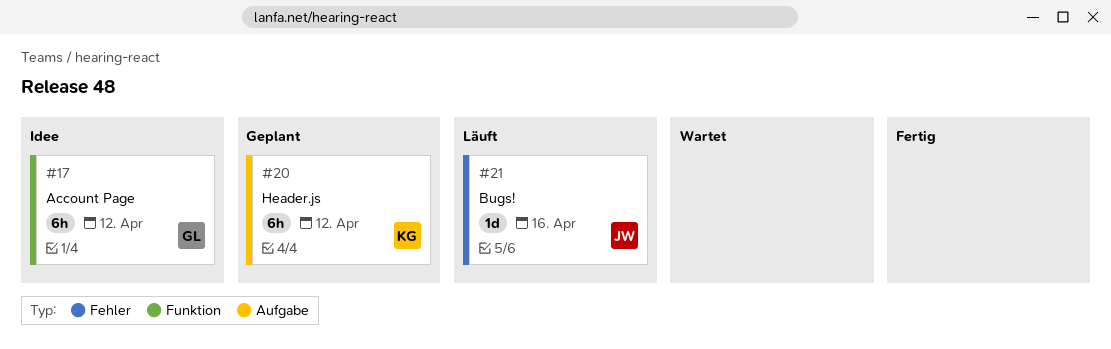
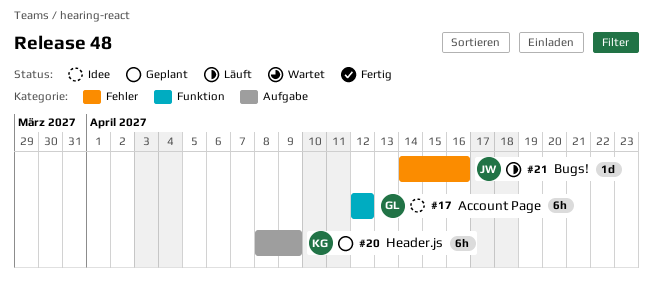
#20, due: Apr 12 -> Apr 9

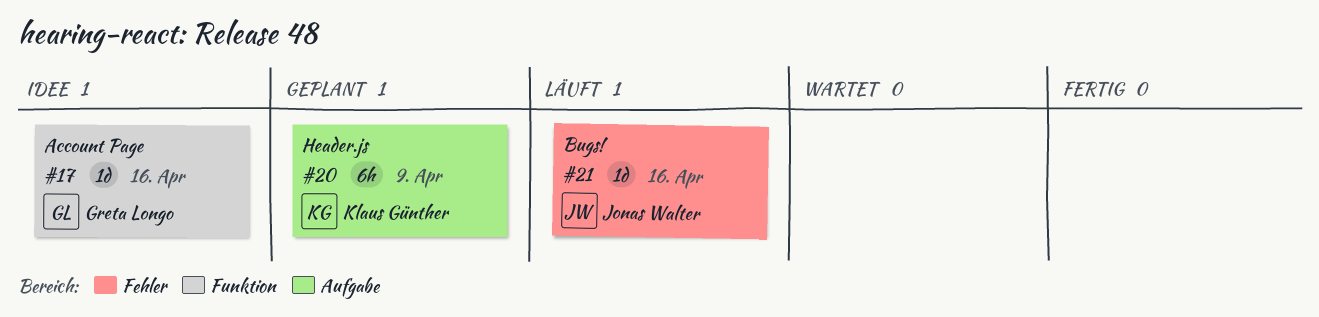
#17, estimate: 6h -> 1d
#17, due: Apr 12 -> Apr 16

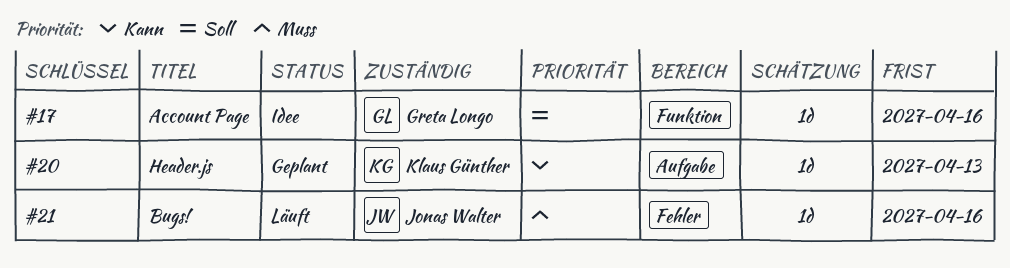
#20, estimate: 6h -> 1d
#20, due: Apr 9 -> Apr 13

